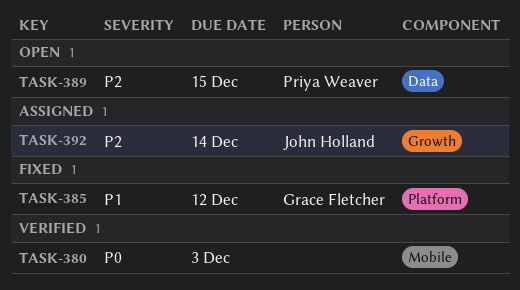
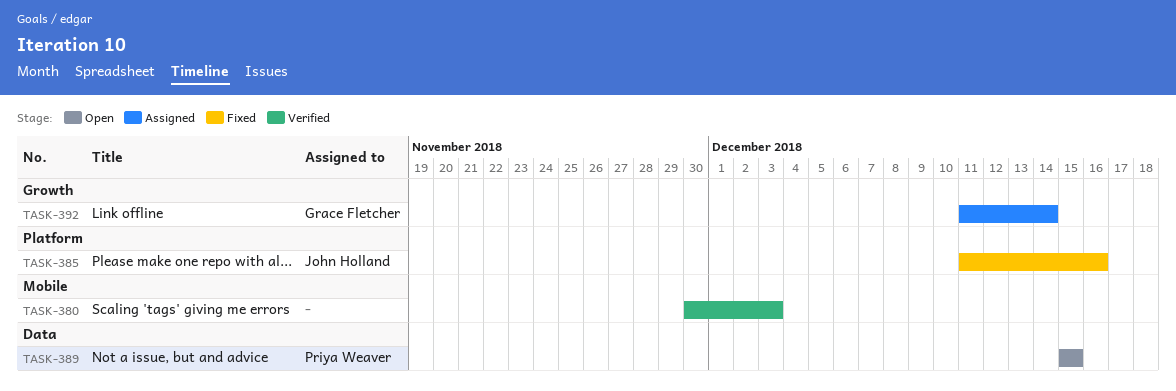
TASK-385, owner: Grace Fletcher -> John Holland
TASK-385, due: Dec 12 -> Dec 16
TASK-392, owner: John Holland -> Grace Fletcher

